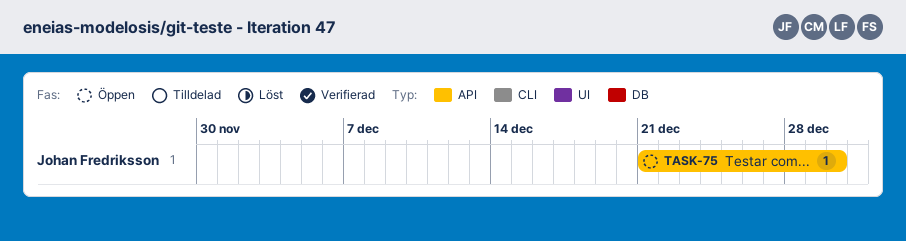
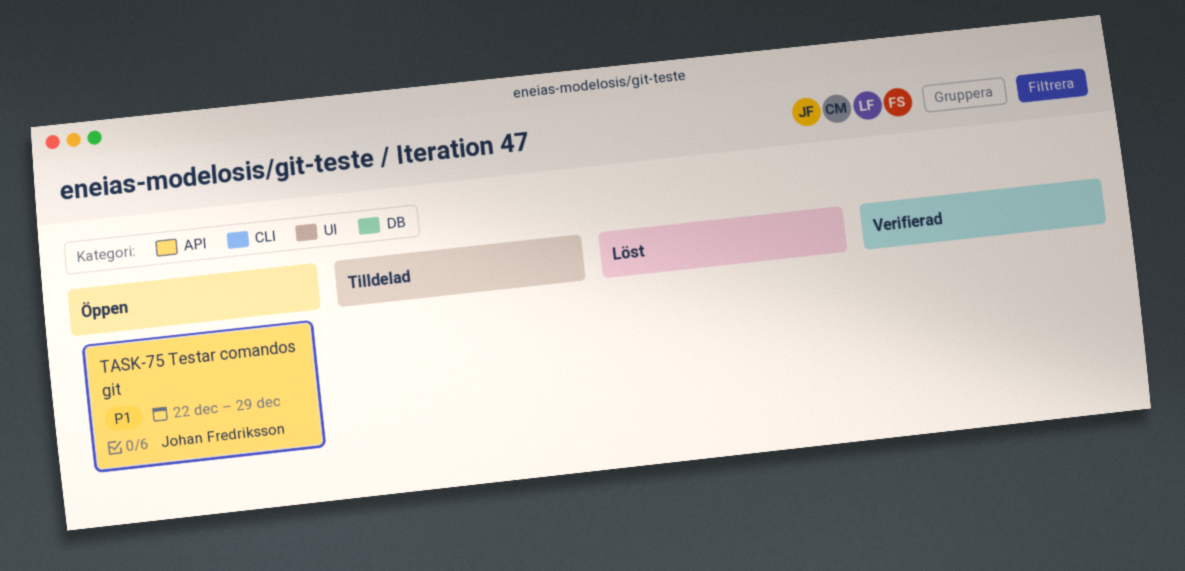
TASK-75, start: Dec 21 -> Dec 22
TASK-75, due: Dec 30 -> Dec 29

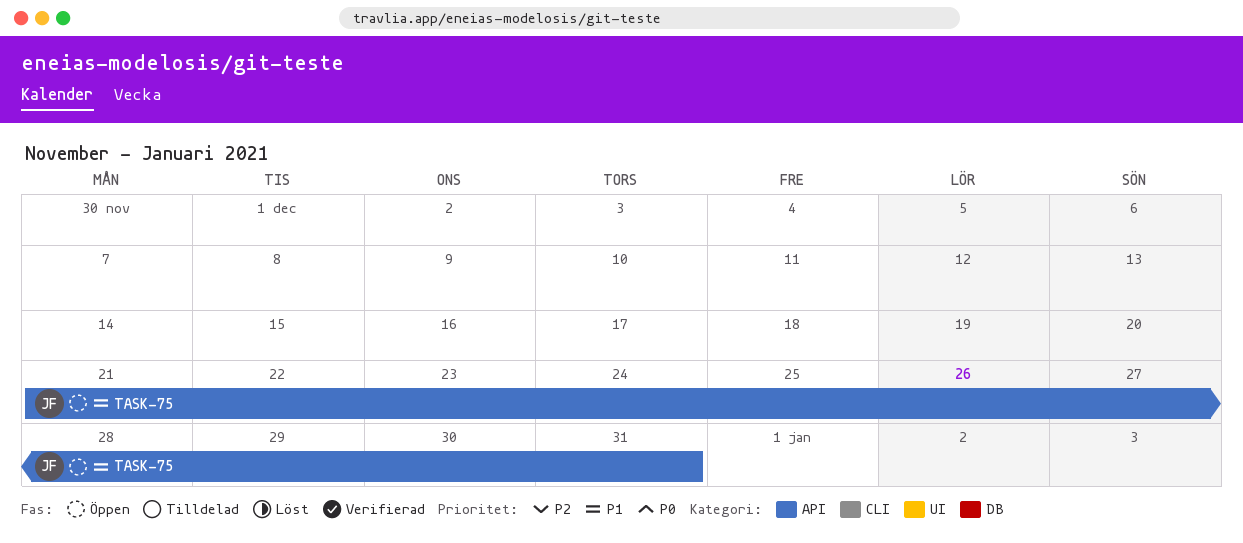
TASK-75, start: Dec 22 -> Dec 21
TASK-75, due: Dec 29 -> Dec 31

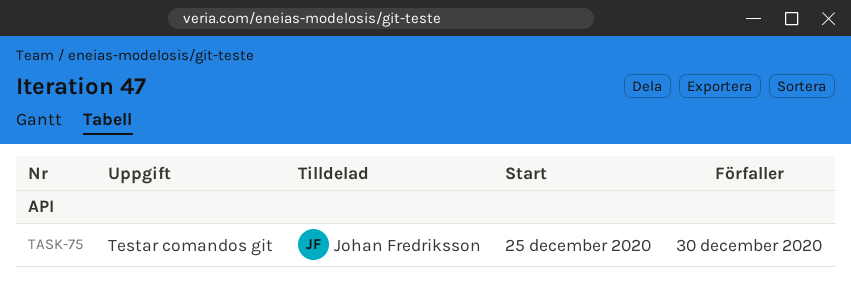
TASK-75, start: Dec 21 -> Dec 25
TASK-75, due: Dec 31 -> Dec 30

